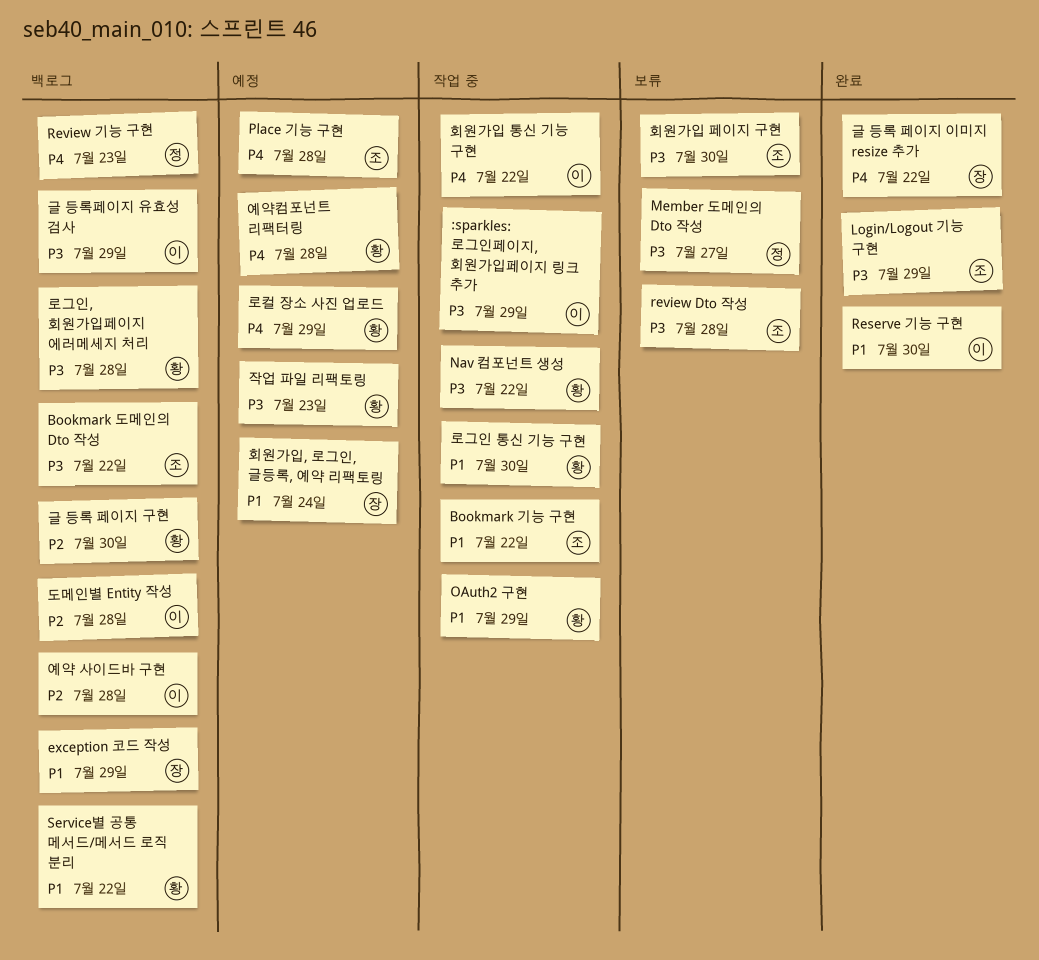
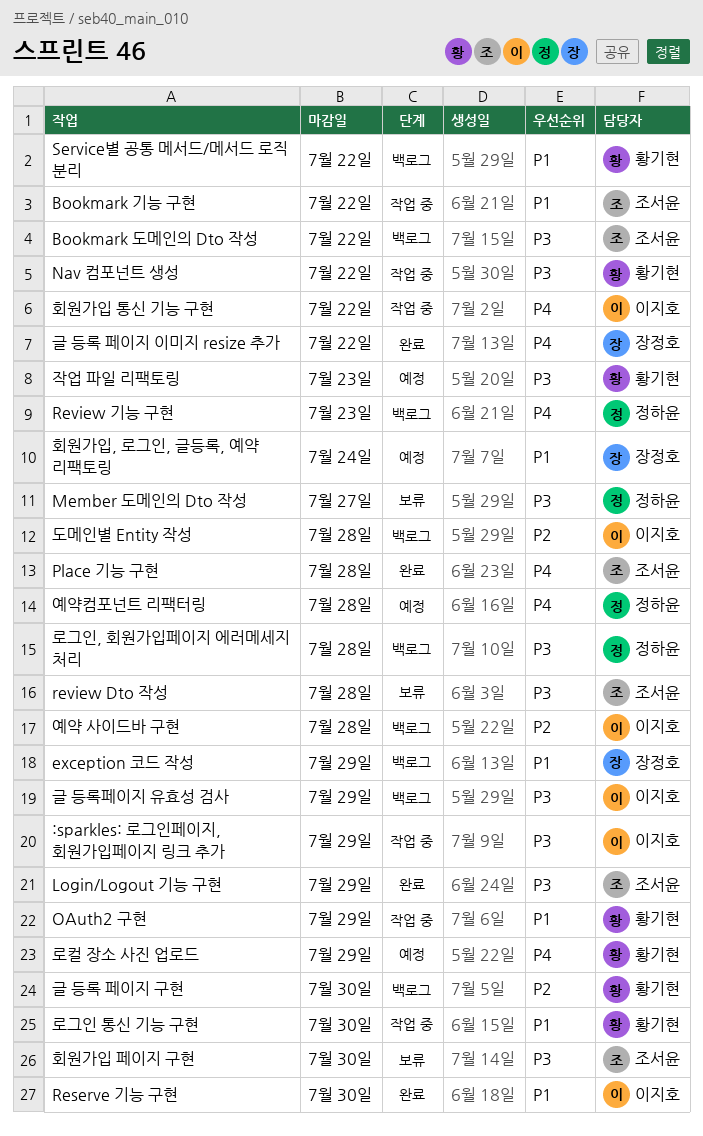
Place 기능 구현, status: 예정 -> 완료
로그인, 회원가입페이지 에러메세지 처리, owner: 황기현 -> 정하윤
예약컴포넌트 리팩터링, owner: 황기현 -> 정하윤

